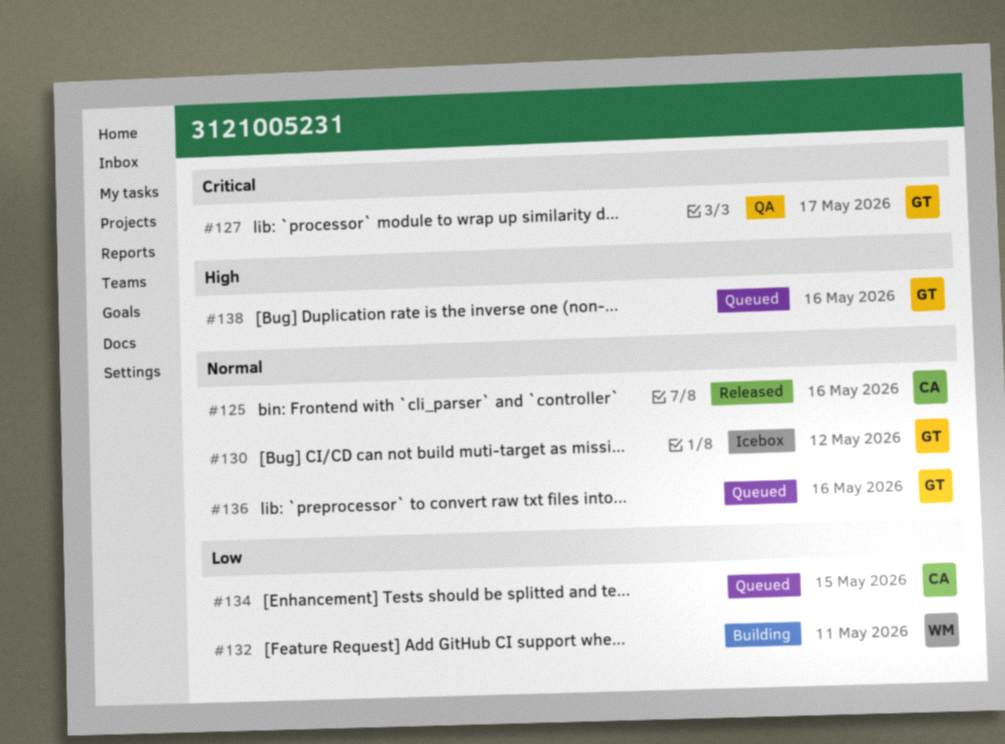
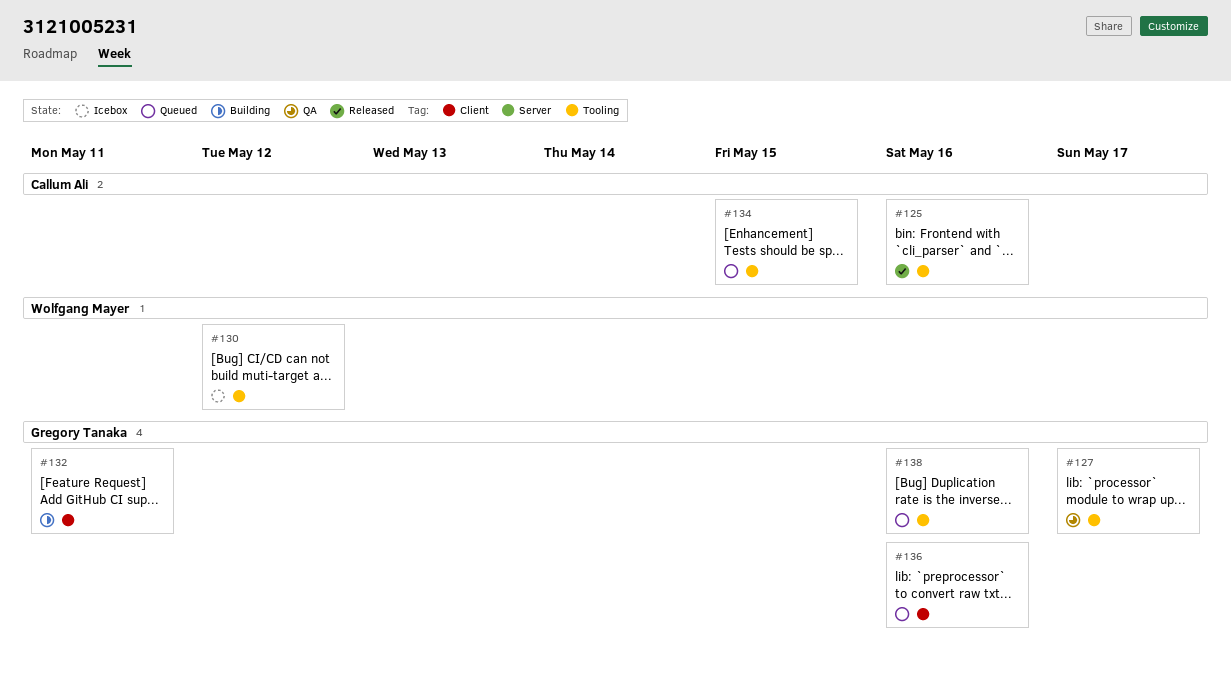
#130, owner: Gregory Tanaka -> Wolfgang Mayer
#132, owner: Wolfgang Mayer -> Gregory Tanaka

